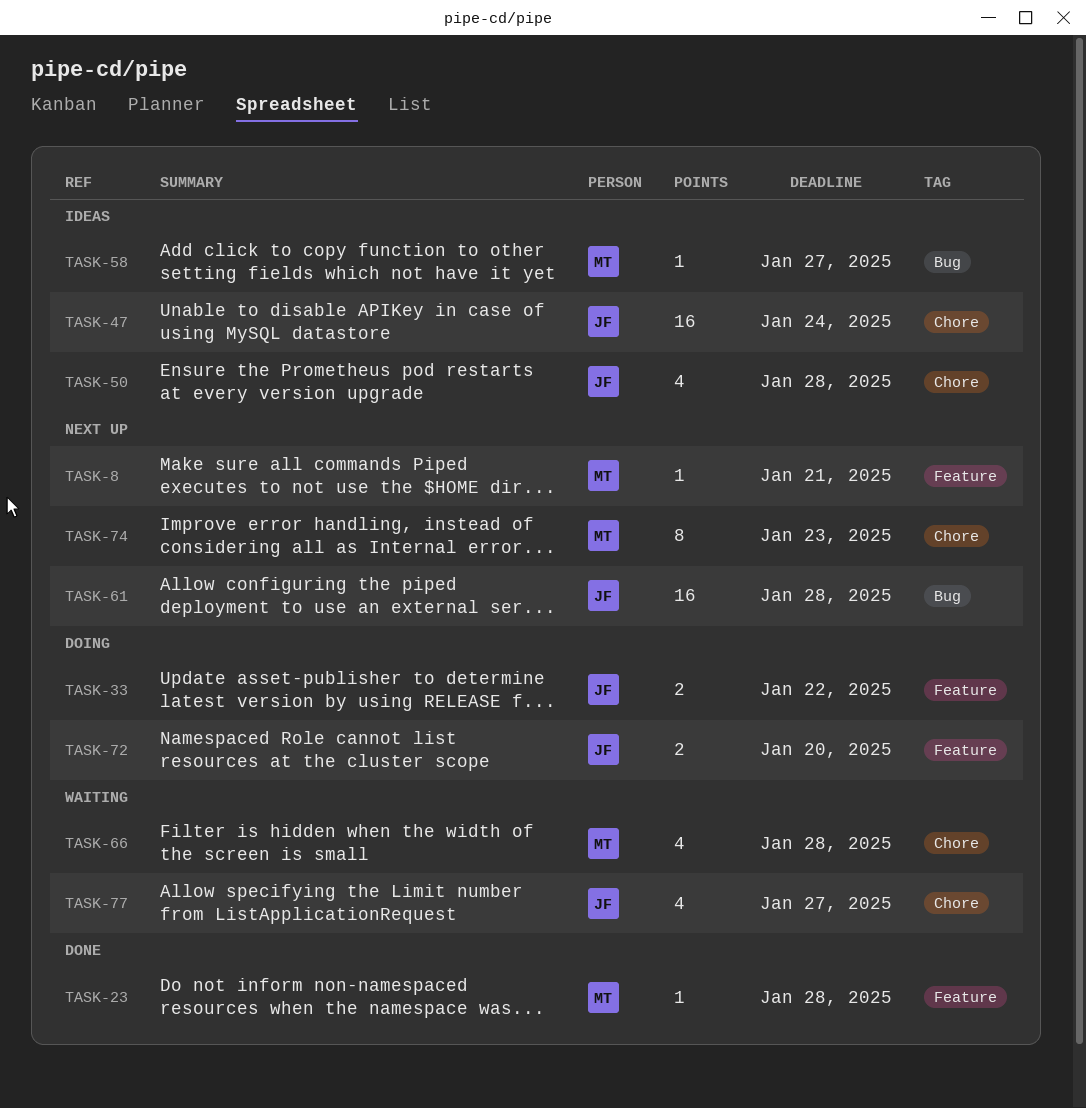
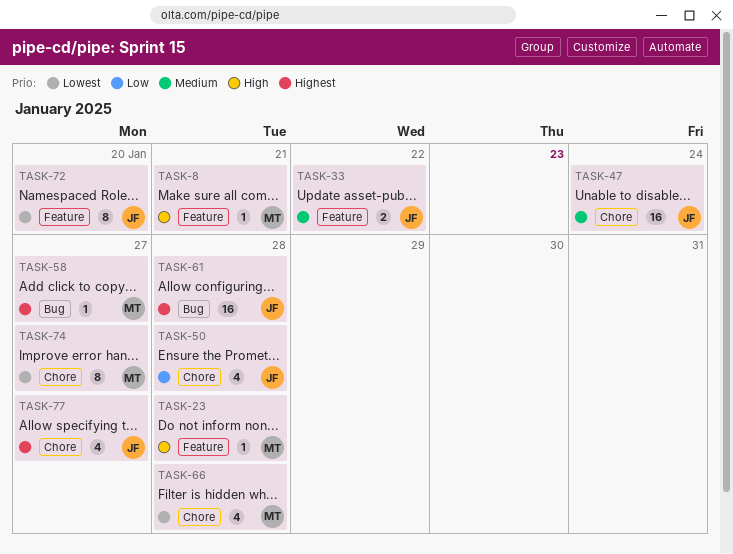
TASK-72, estimate: 2 -> 8
TASK-74, due: Jan 23 -> Jan 27

